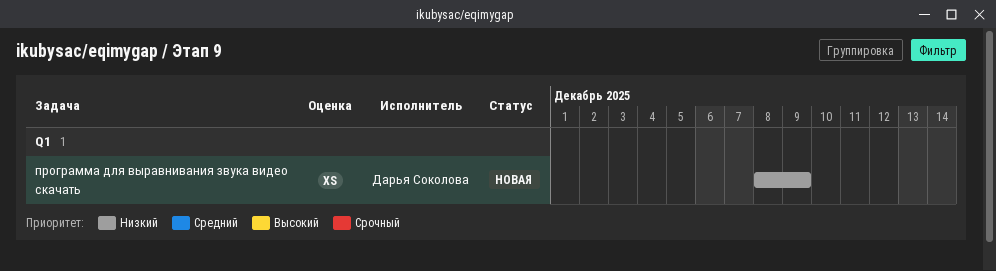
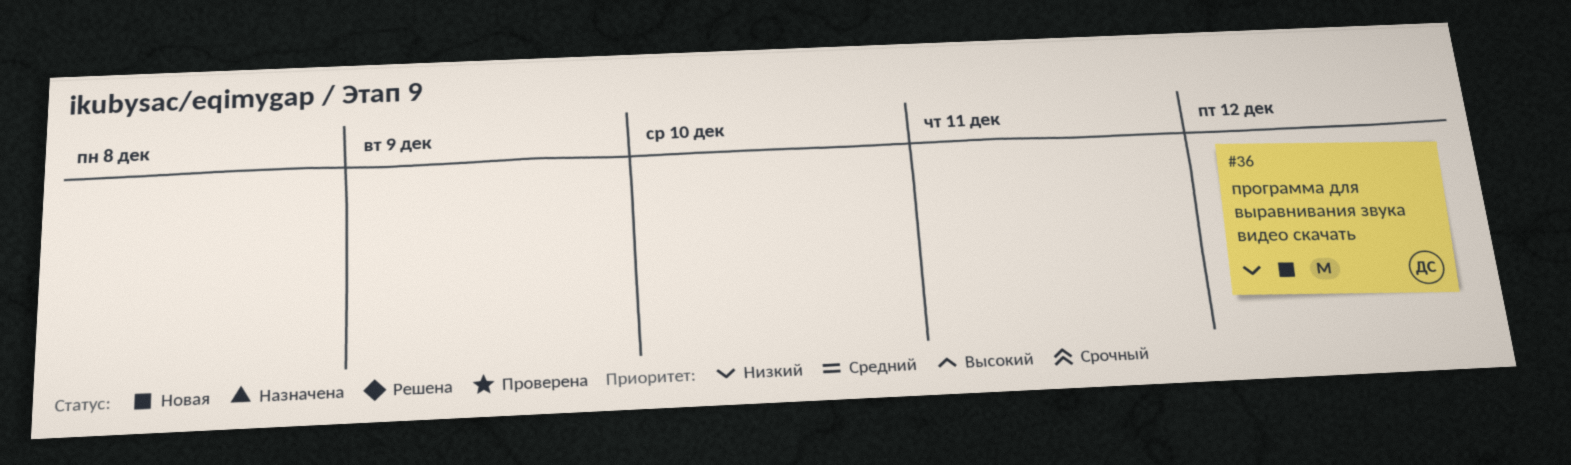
программа для выравнивания звука видео скачать, estimate: XS -> M
программа для выравнивания звука видео скачать, due: Dec 9 -> Dec 12

